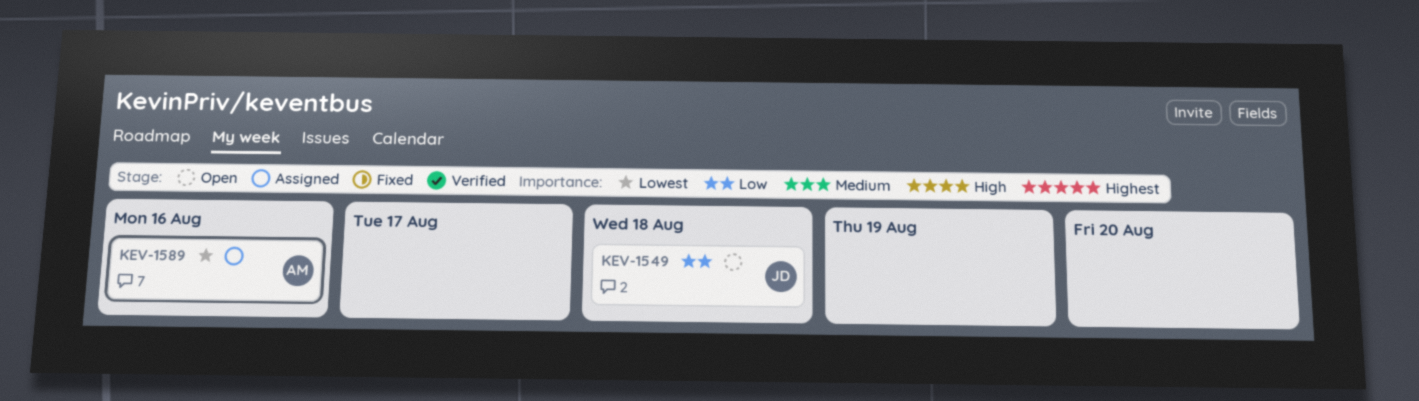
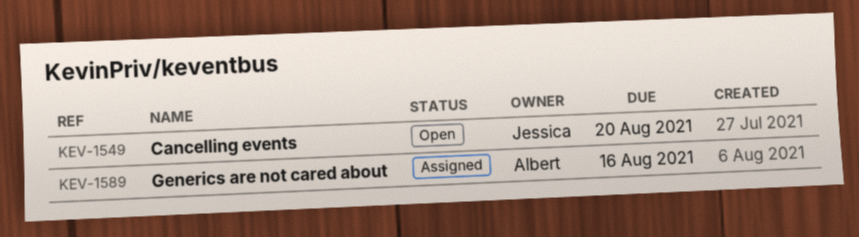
KEV-1549, due: Aug 18 -> Aug 20

